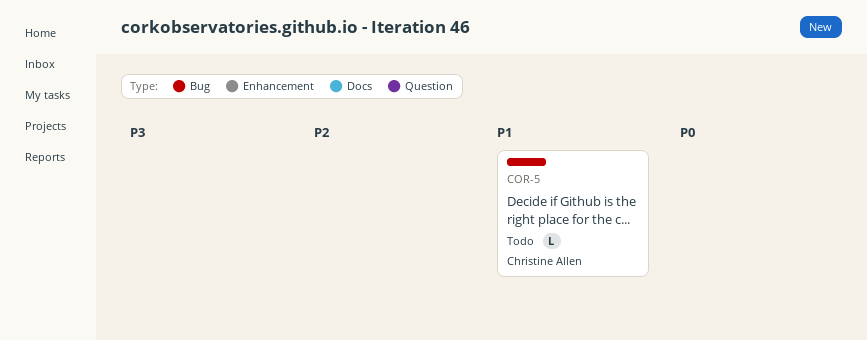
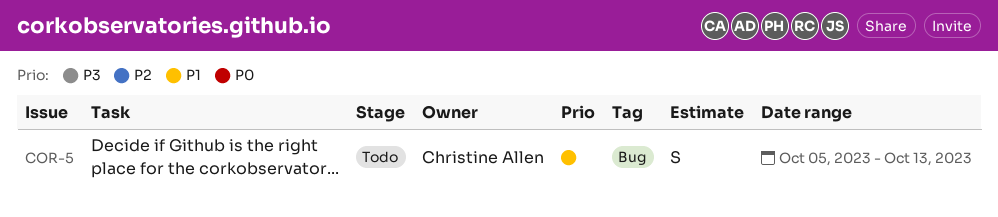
COR-5, estimate: L -> S

